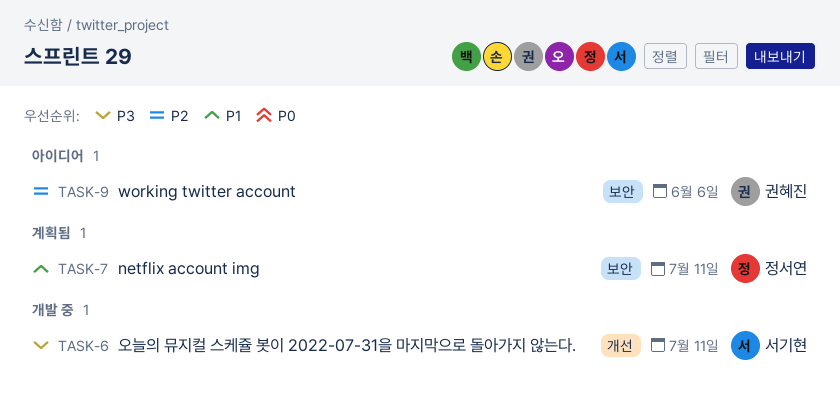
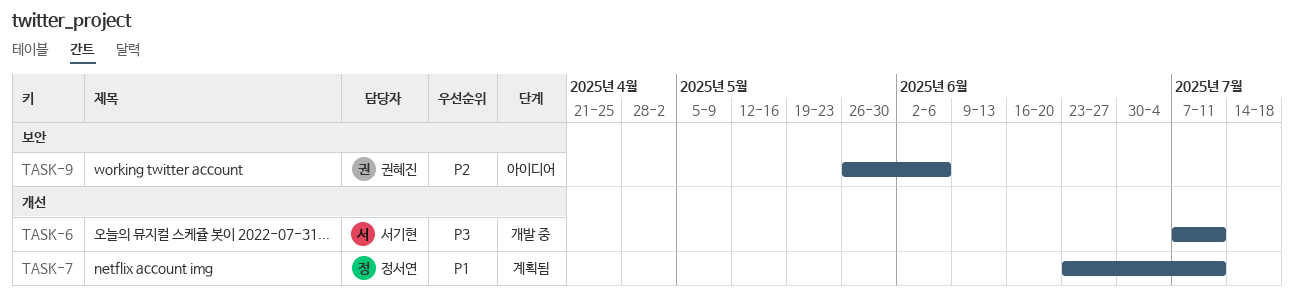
TASK-7, label: 보안 -> 개선

